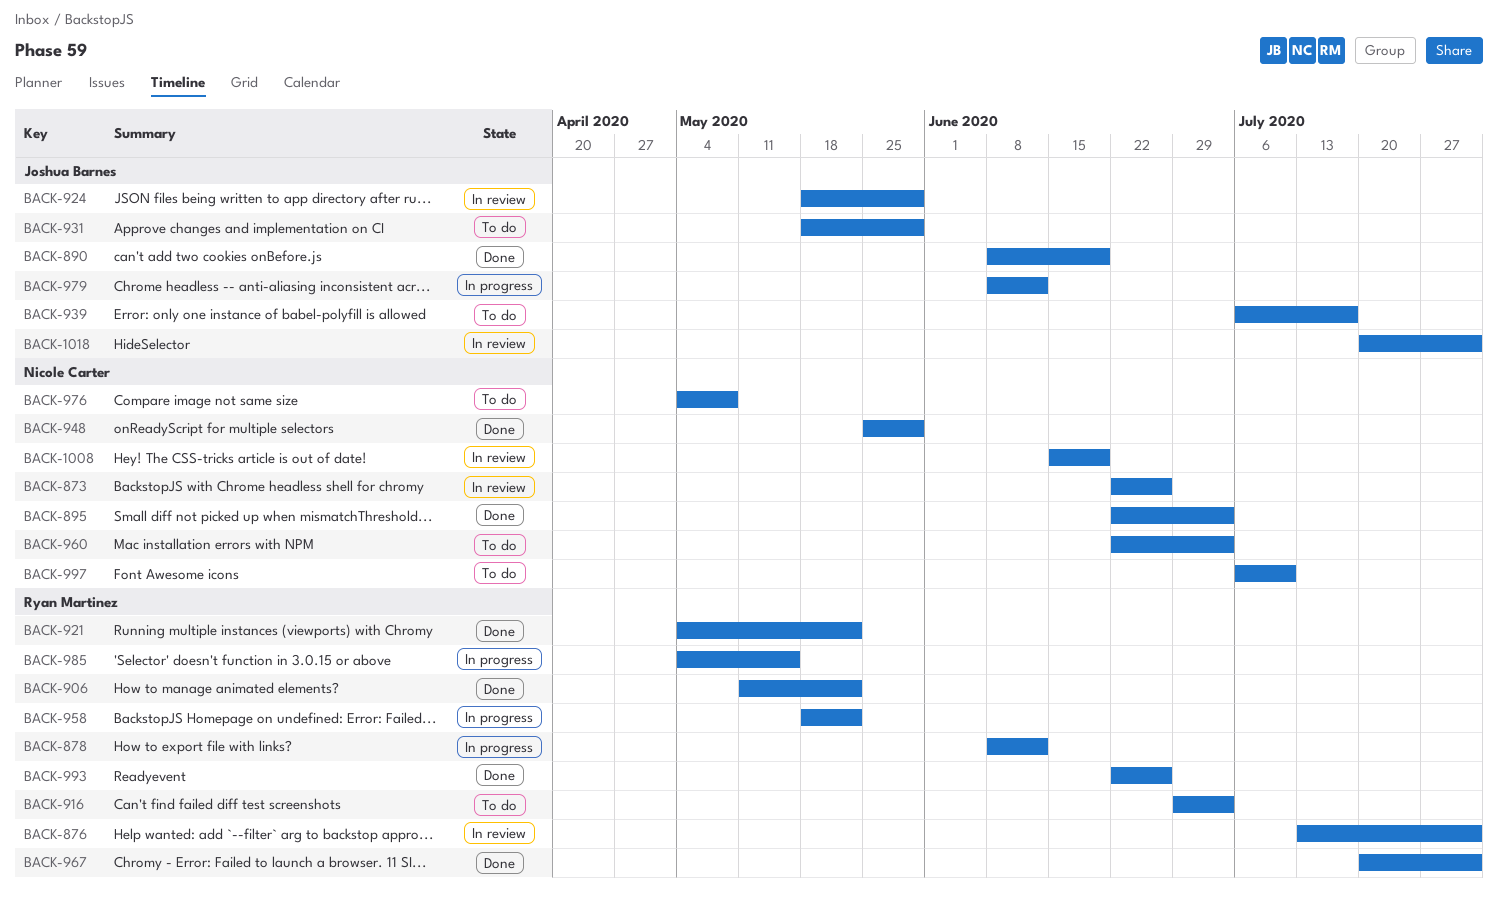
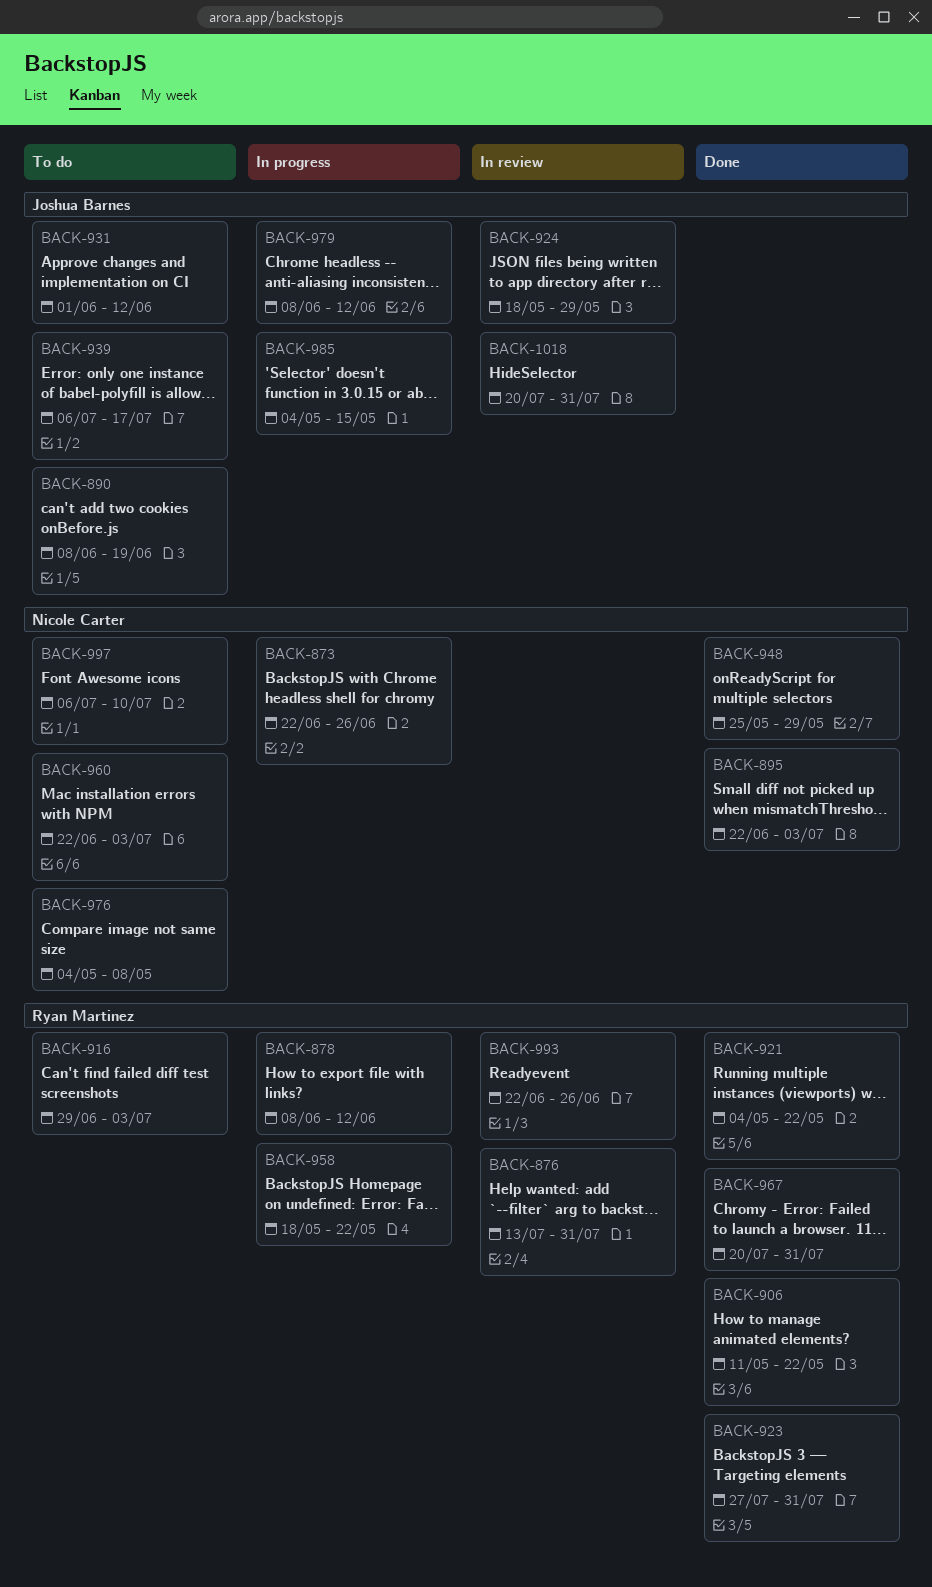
BACK-873, status: In review -> In progress
BACK-890, status: Done -> To do
BACK-923: none -> present
BACK-931, start: May 18 -> Jun 1
BACK-931, due: May 29 -> Jun 12
BACK-985, owner: Ryan Martinez -> Joshua Barnes
BACK-993, status: Done -> In review
BACK-1008: present -> none

